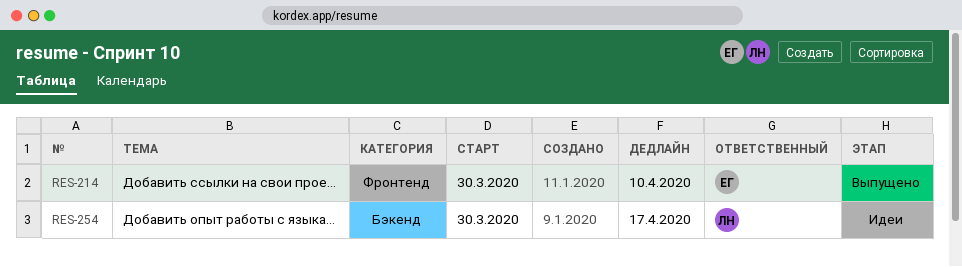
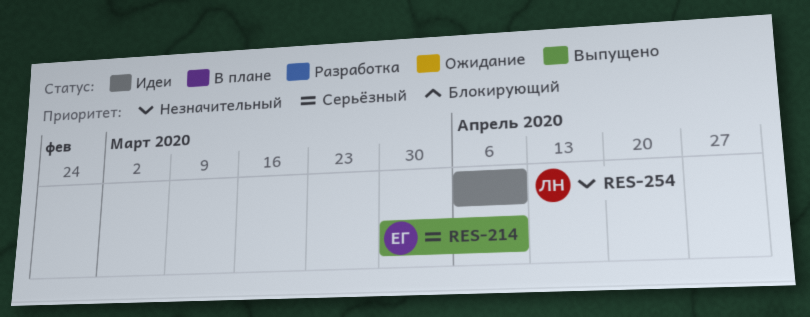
RES-254, start: Mar 30 -> Apr 6
RES-254, due: Apr 17 -> Apr 10

